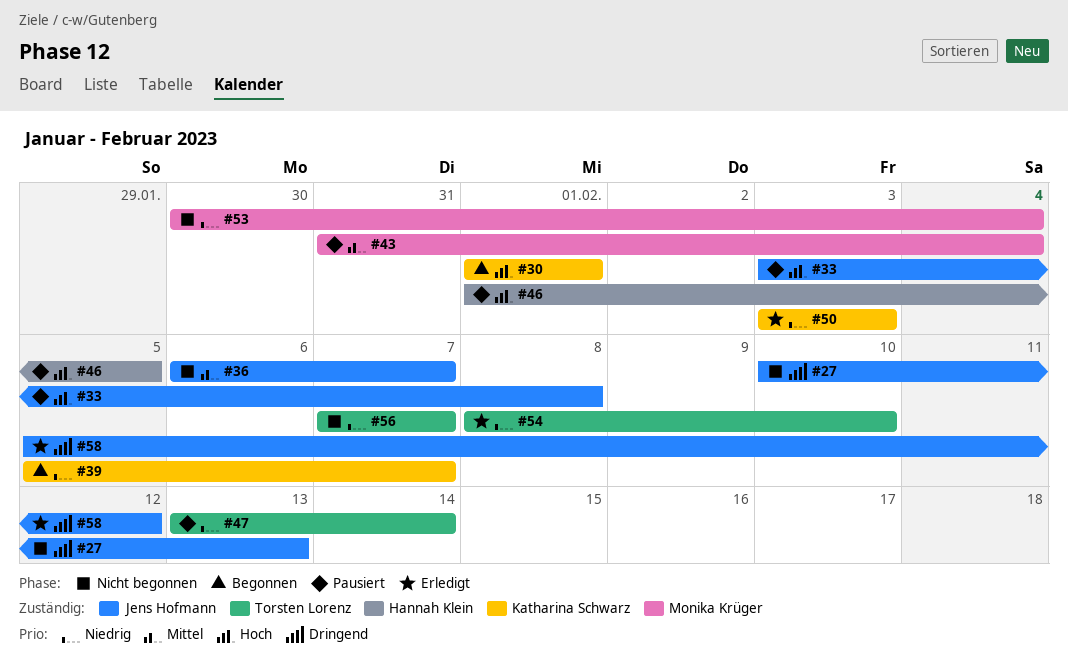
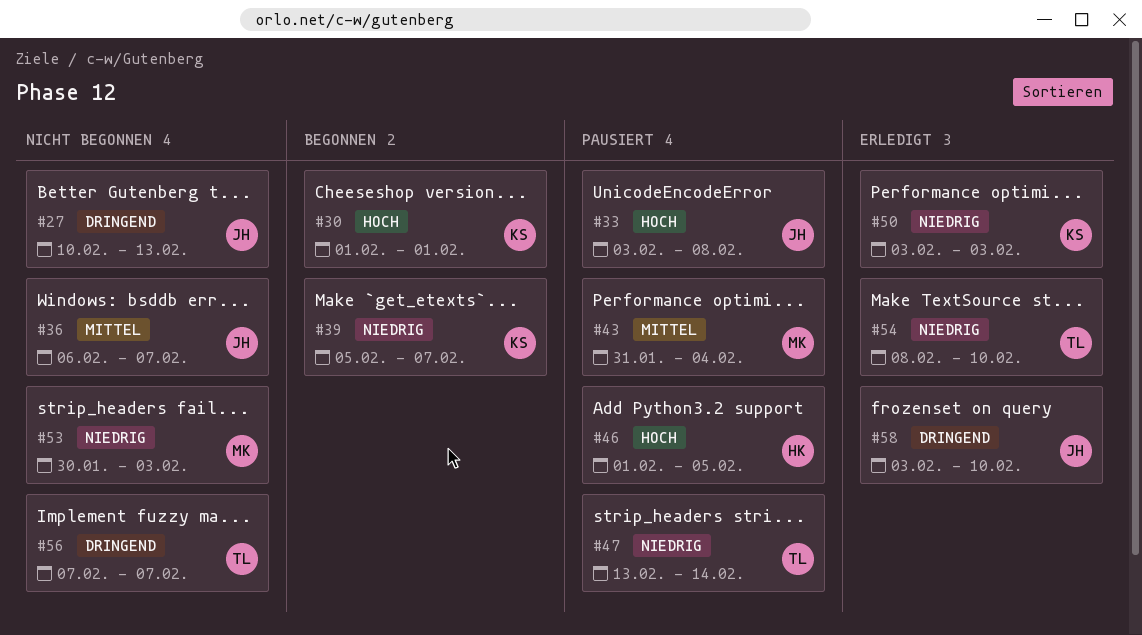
#53, due: Feb 4 -> Feb 3
#56, priority: Niedrig -> Dringend
#58, start: Feb 5 -> Feb 3
#58, due: Feb 12 -> Feb 10

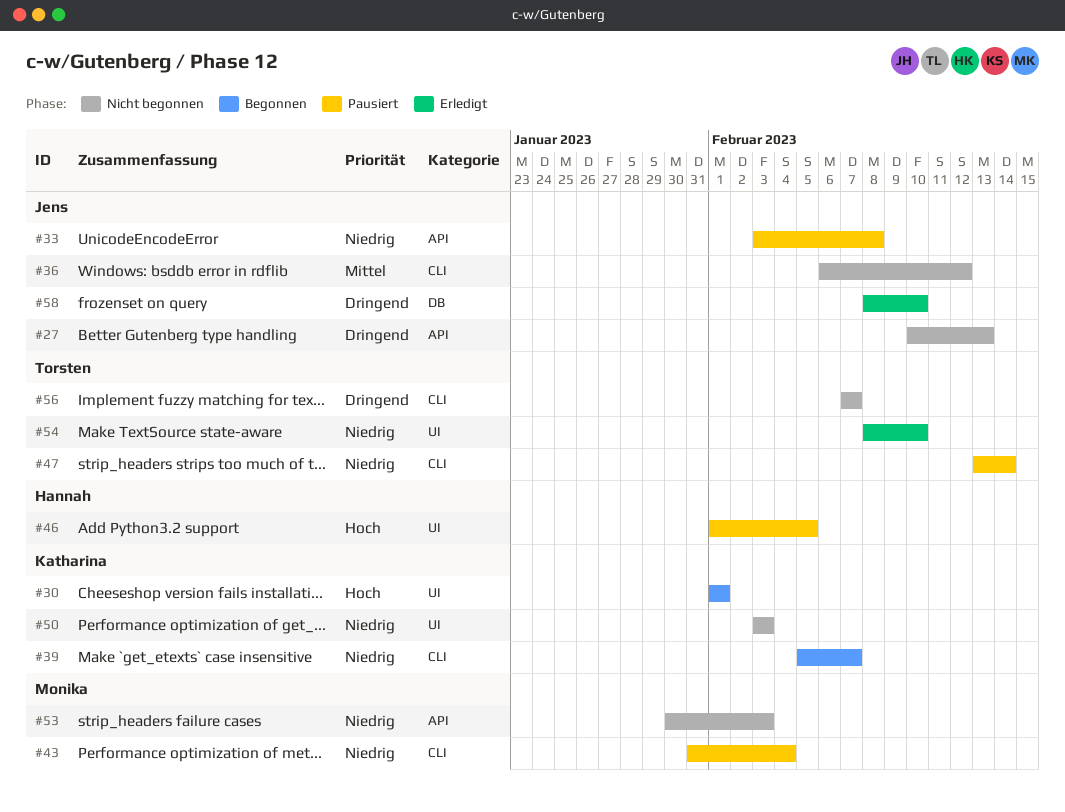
#33, priority: Hoch -> Niedrig
#36, due: Feb 7 -> Feb 12
#43, priority: Mittel -> Niedrig
#50, status: Erledigt -> Nicht begonnen
#58, start: Feb 3 -> Feb 8

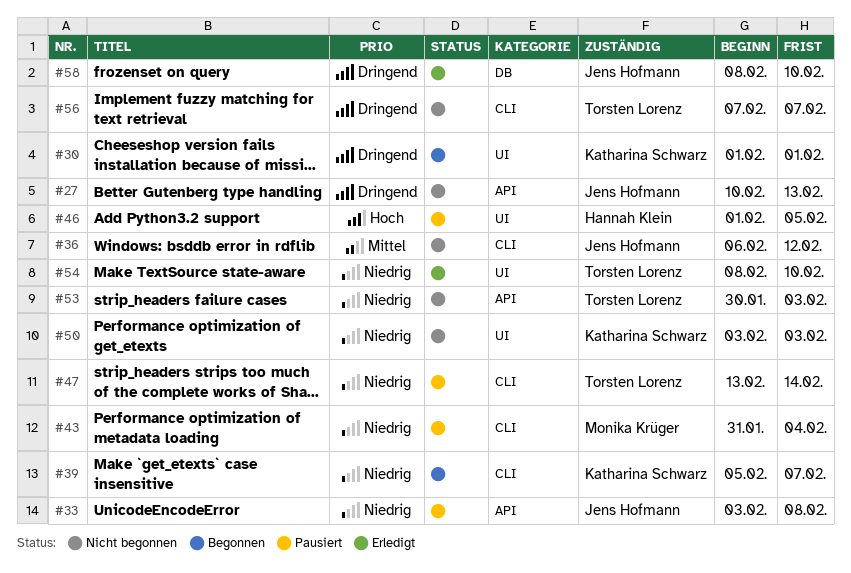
#30, priority: Hoch -> Dringend
#53, owner: Monika Krüger -> Torsten Lorenz

